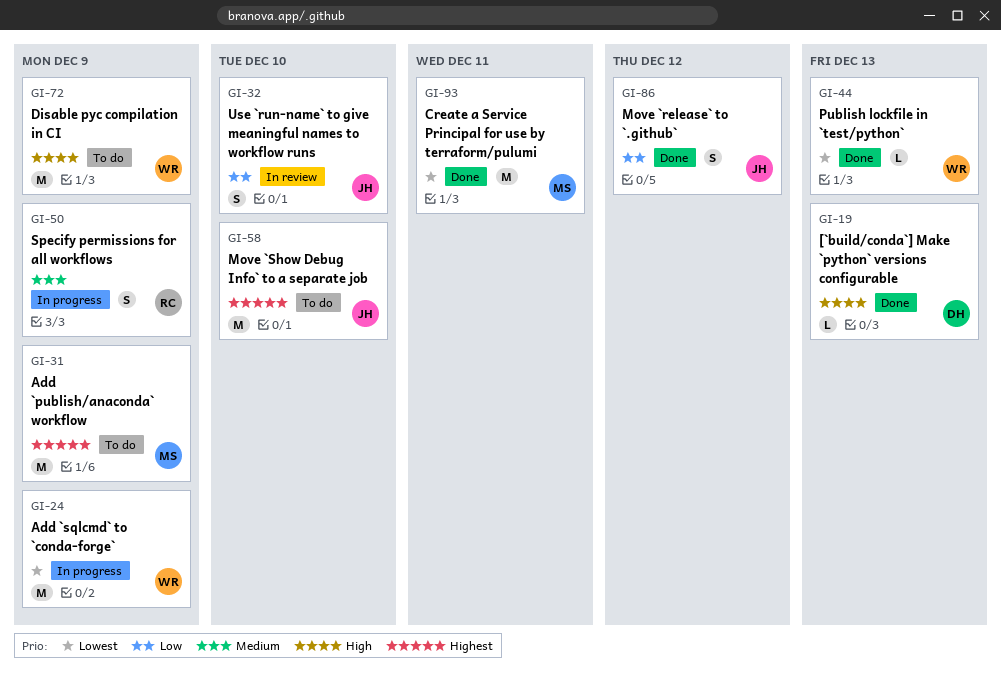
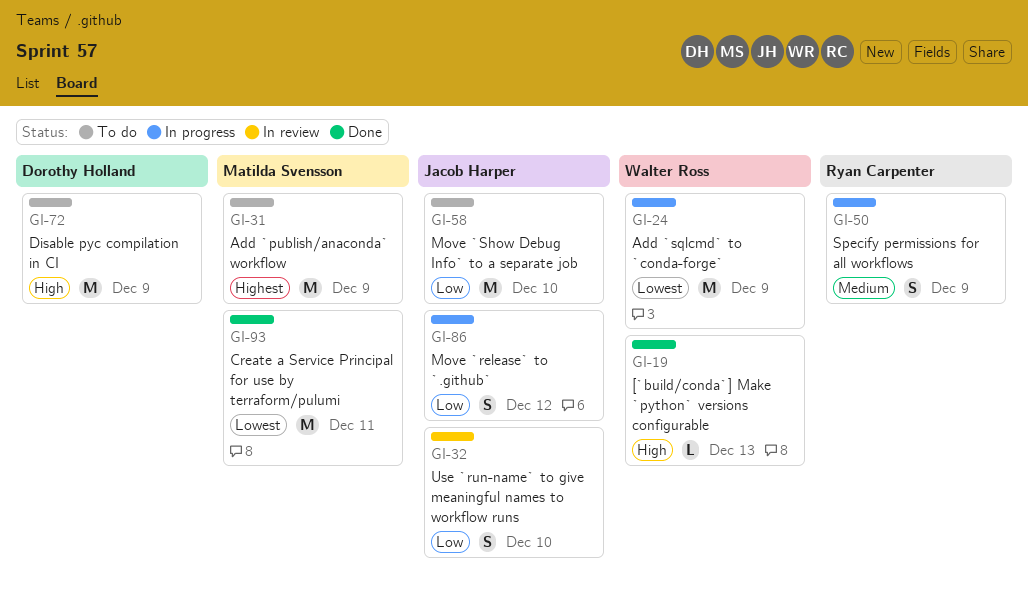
GI-19, owner: Dorothy Holland -> Walter Ross
GI-44: present -> none
GI-58, priority: Highest -> Low
GI-72, owner: Walter Ross -> Dorothy Holland
GI-86, status: Done -> In progress

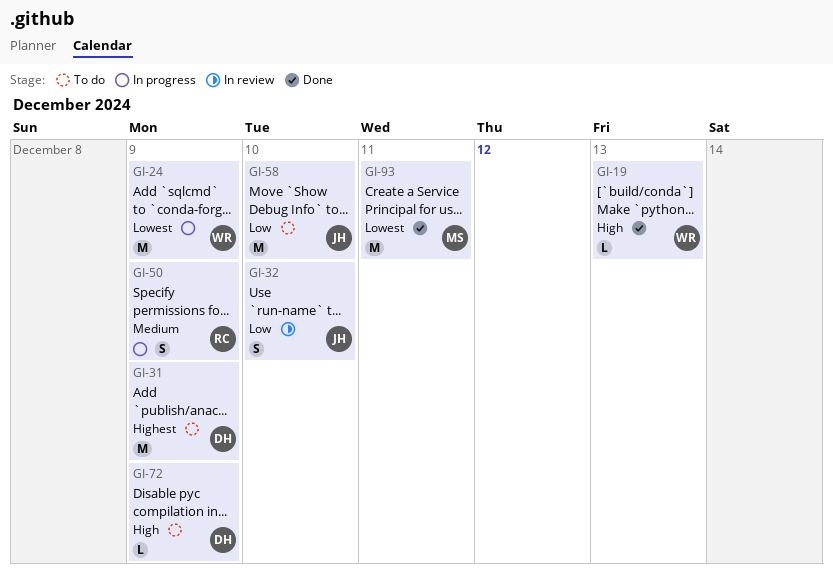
GI-31, owner: Matilda Svensson -> Dorothy Holland
GI-72, estimate: M -> L
GI-86: present -> none

